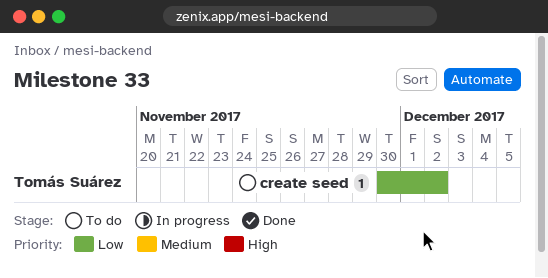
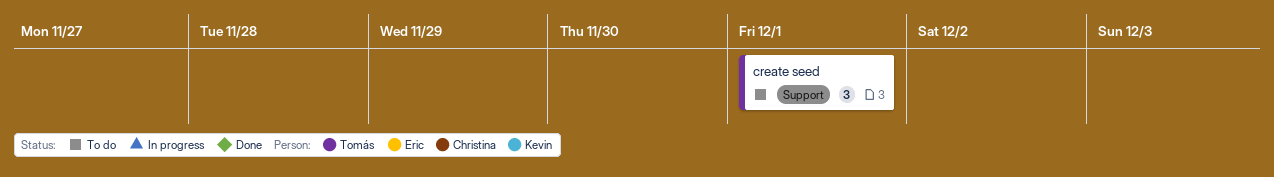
create seed, estimate: 1 -> 3
create seed, due: Dec 2 -> Dec 1

